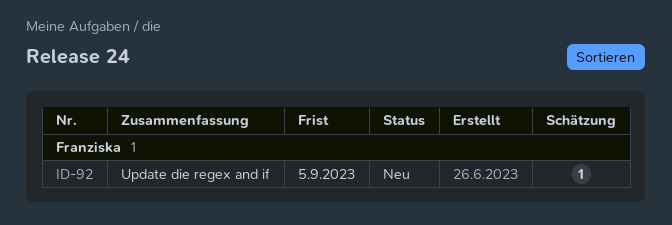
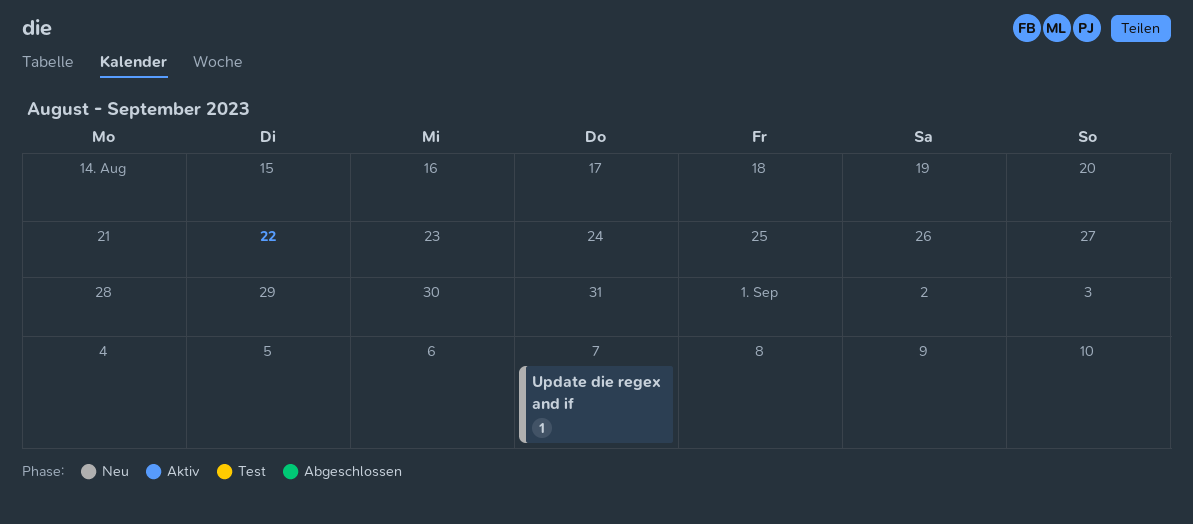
Update die regex and if, due: Sep 5 -> Sep 7

